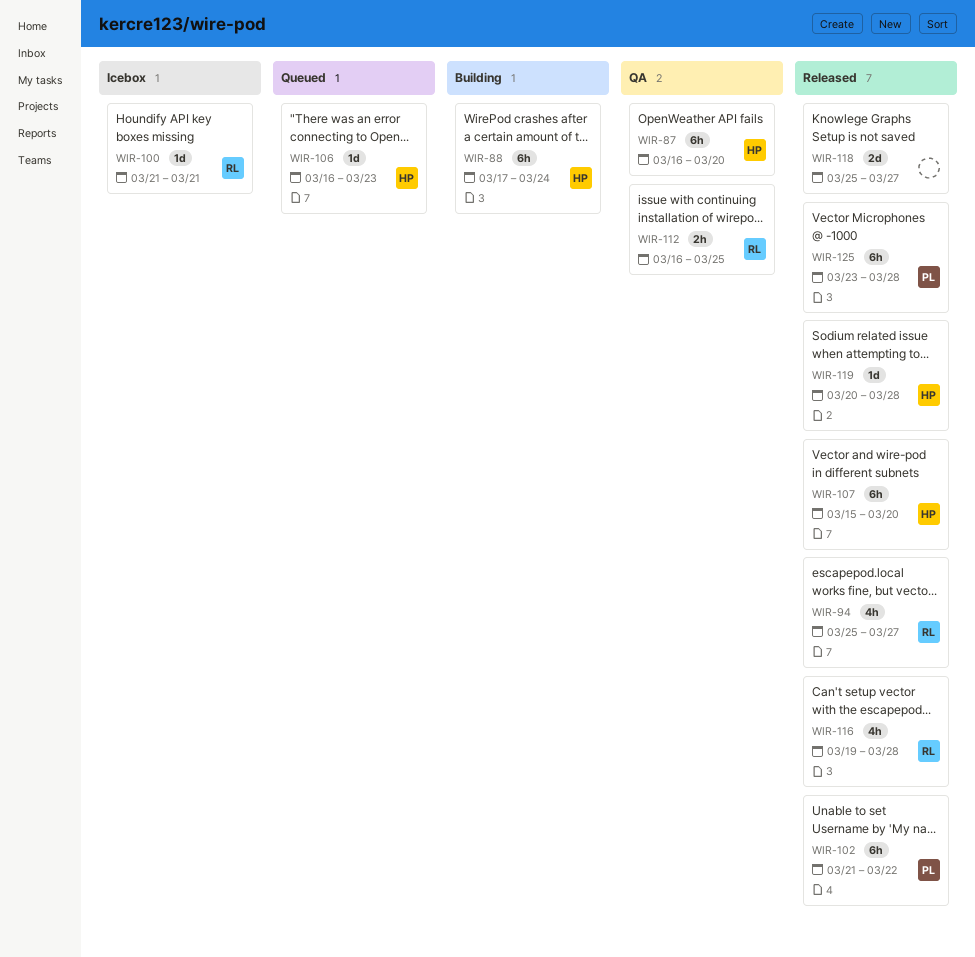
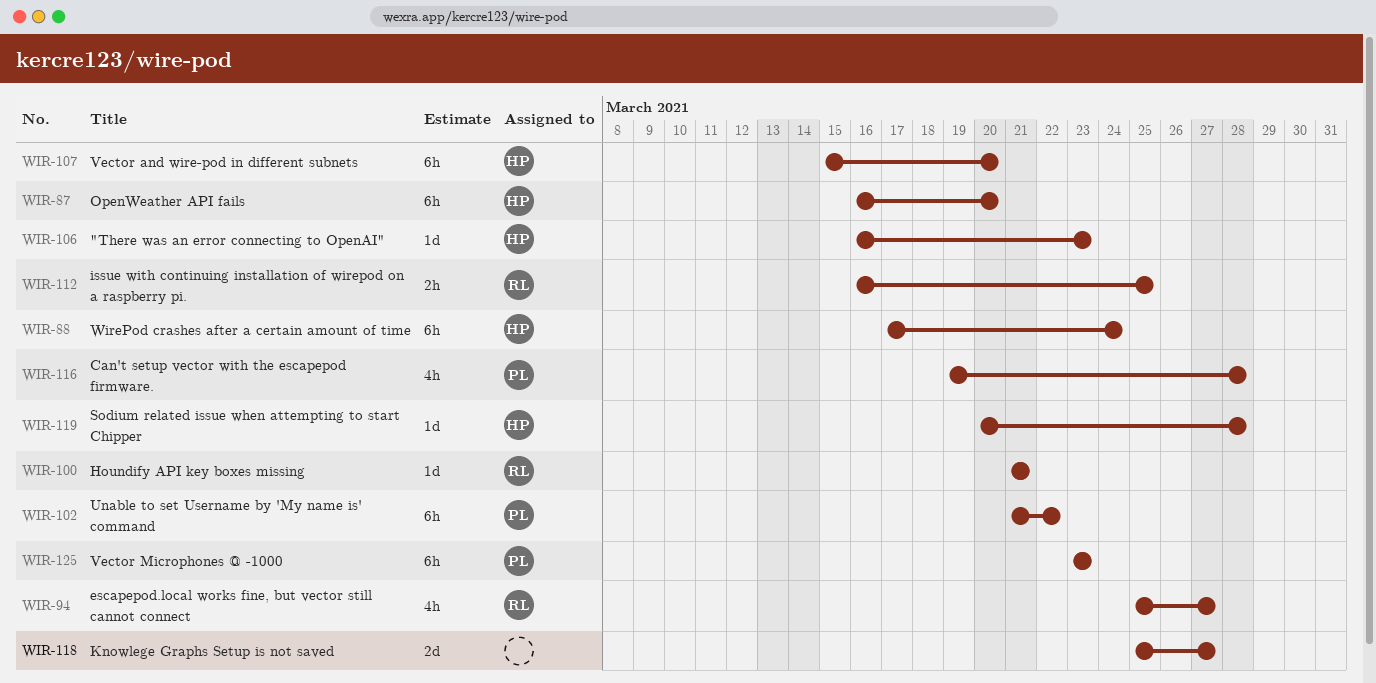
WIR-116, owner: RL -> PL
WIR-125, due: Mar 28 -> Mar 23

